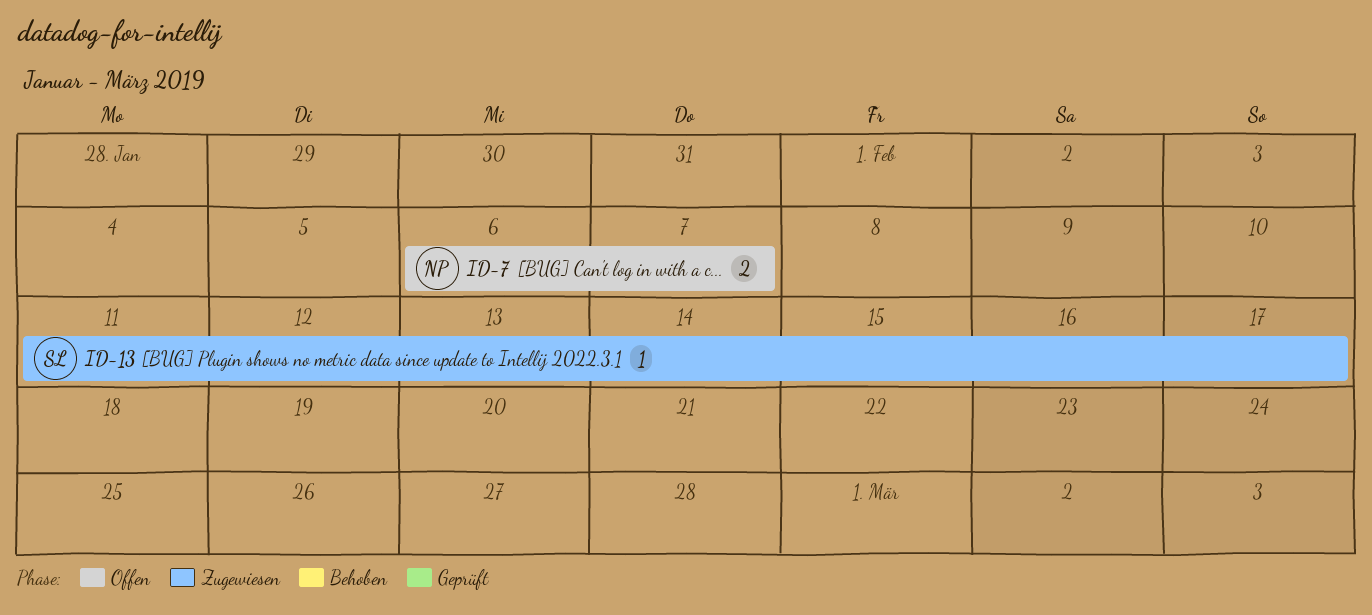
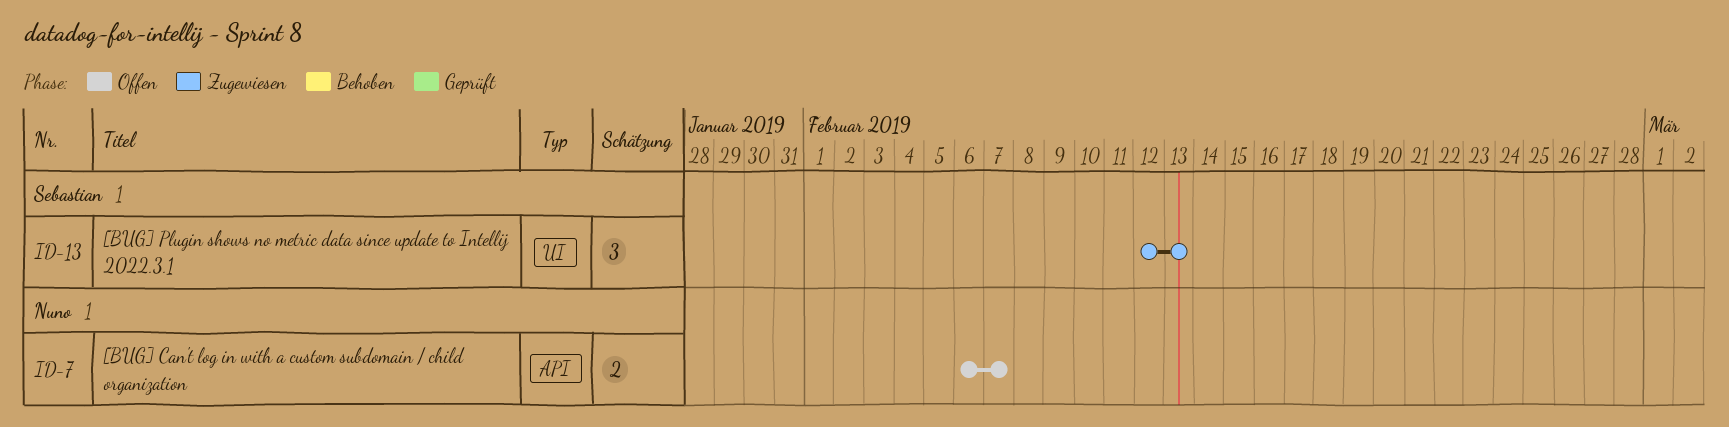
ID-13, estimate: 1 -> 3
ID-13, start: Feb 11 -> Feb 12
ID-13, due: Feb 17 -> Feb 13

